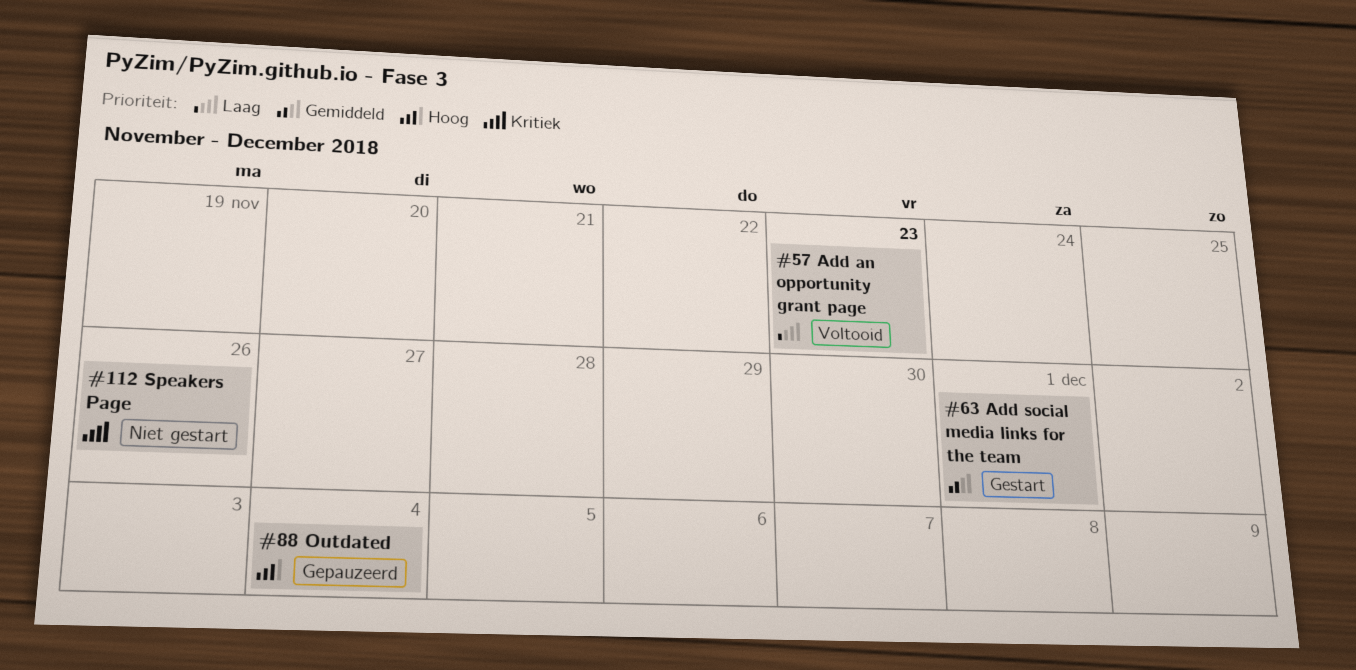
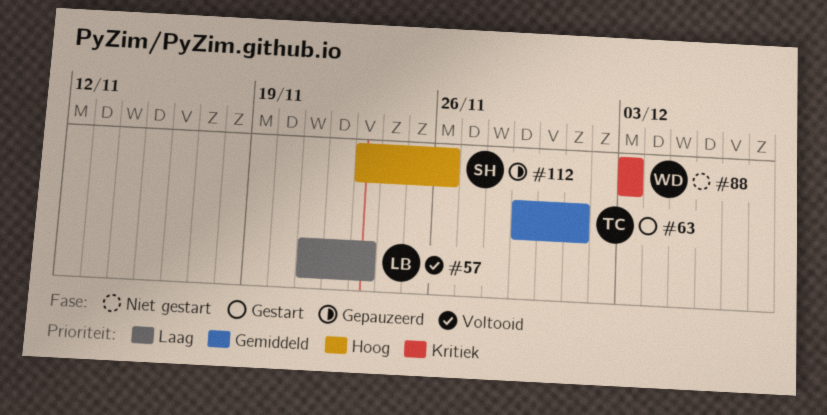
#88, status: Gepauzeerd -> Niet gestart
#88, priority: Hoog -> Kritiek
#88, due: Dec 4 -> Dec 3
#112, status: Niet gestart -> Gepauzeerd
#112, priority: Kritiek -> Hoog

